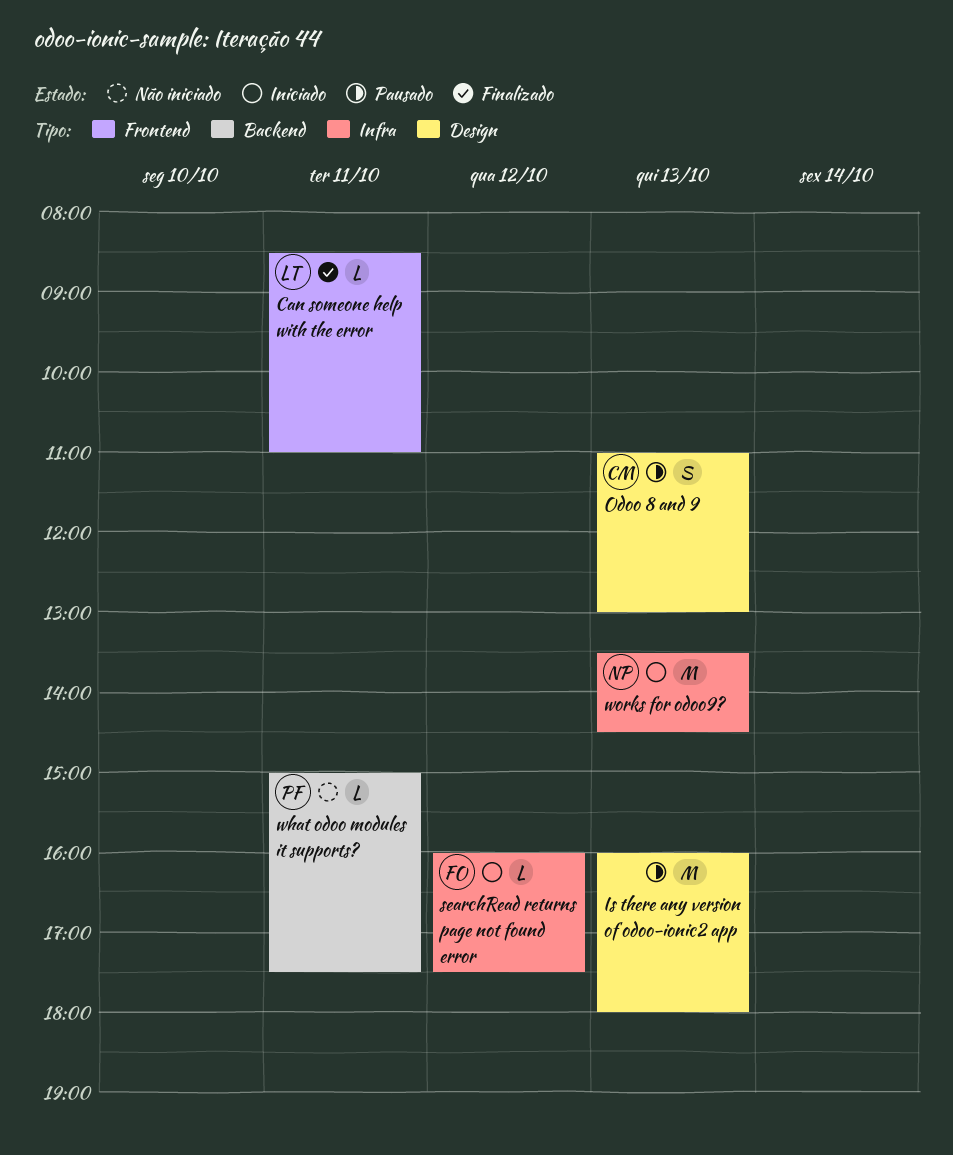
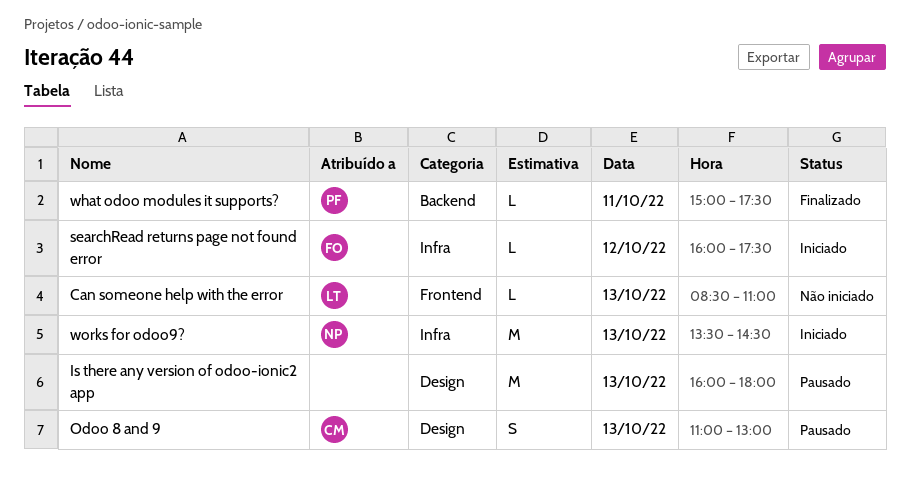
Can someone help with the error, status: Finalizado -> Não iniciado
Can someone help with the error, day: Oct 11 -> Oct 13
what odoo modules it supports?, status: Não iniciado -> Finalizado

